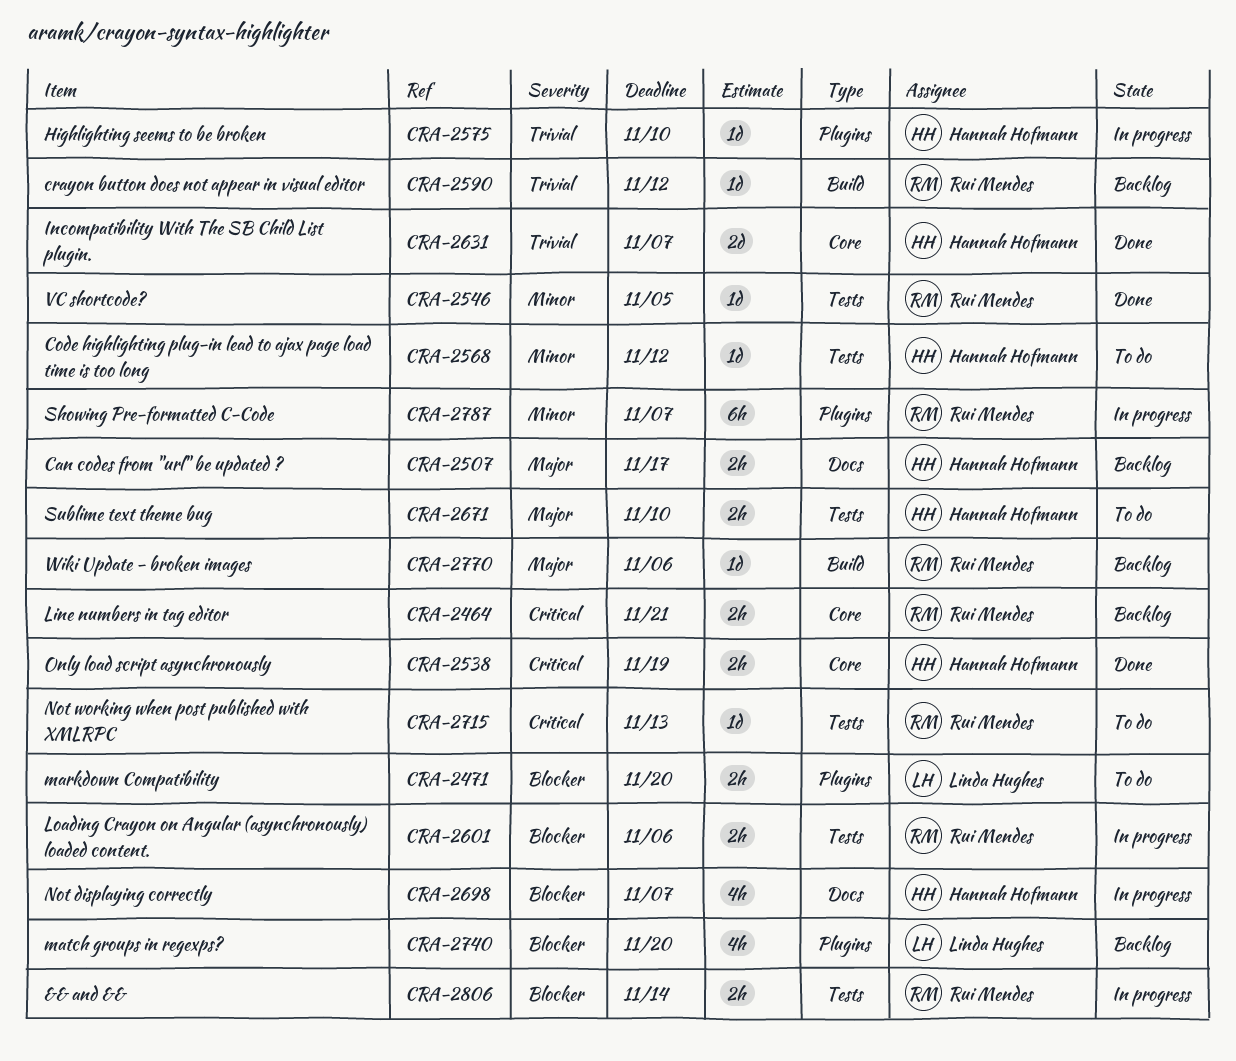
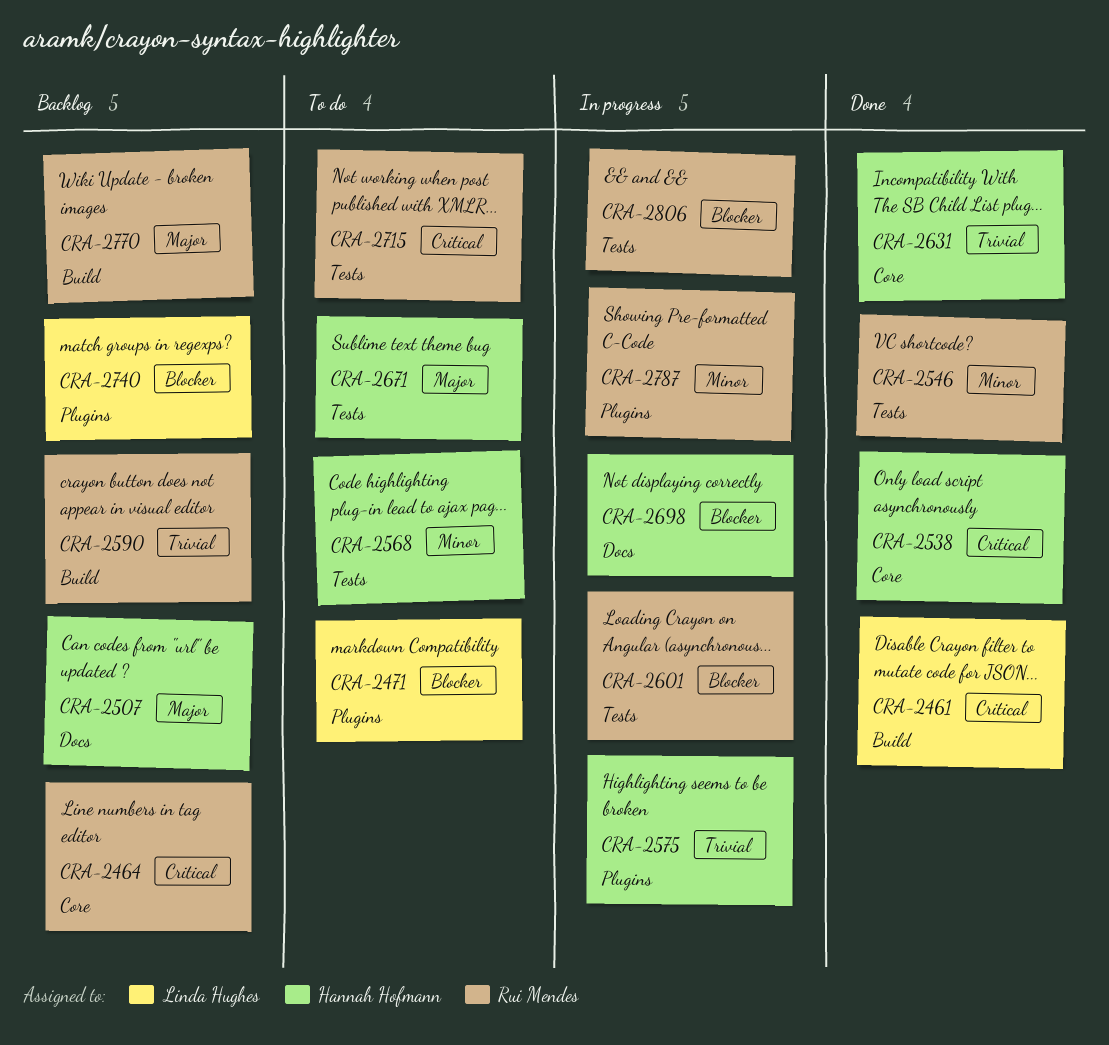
CRA-2461: none -> present

